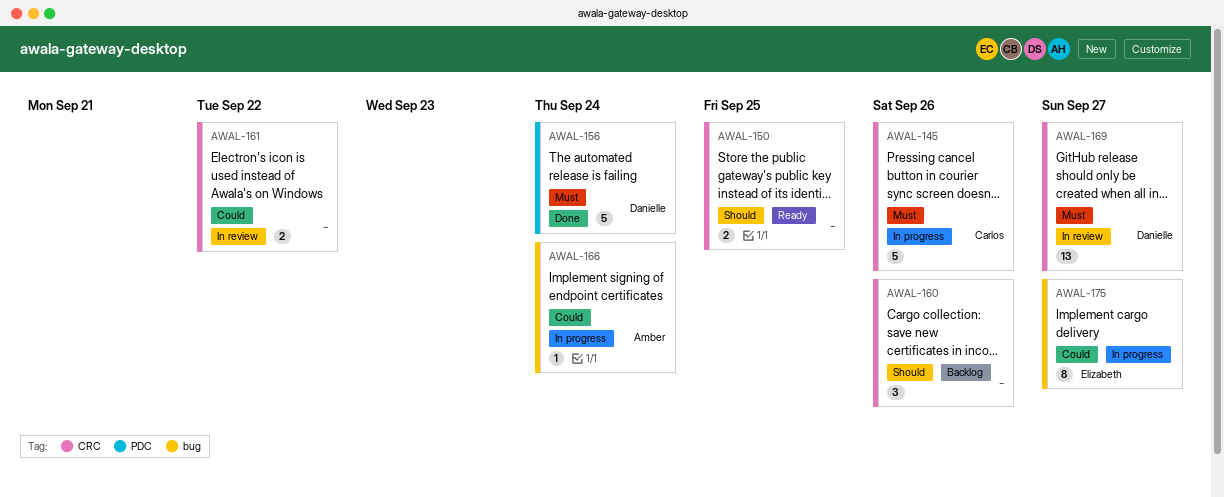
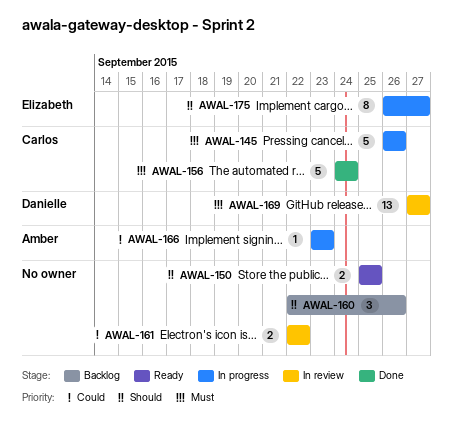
AWAL-156, owner: Danielle -> Carlos
AWAL-166, due: Sep 24 -> Sep 23
AWAL-175, priority: Could -> Should

